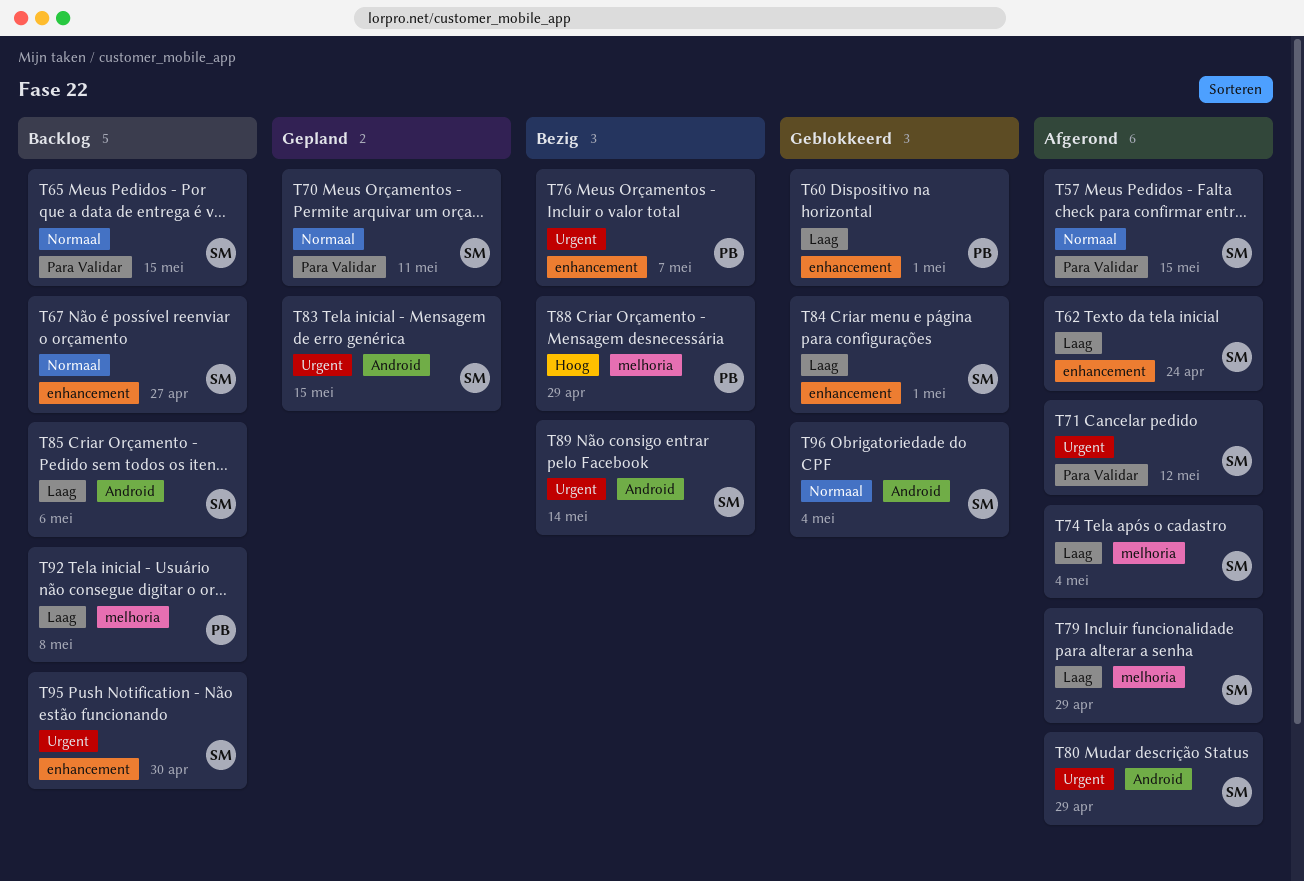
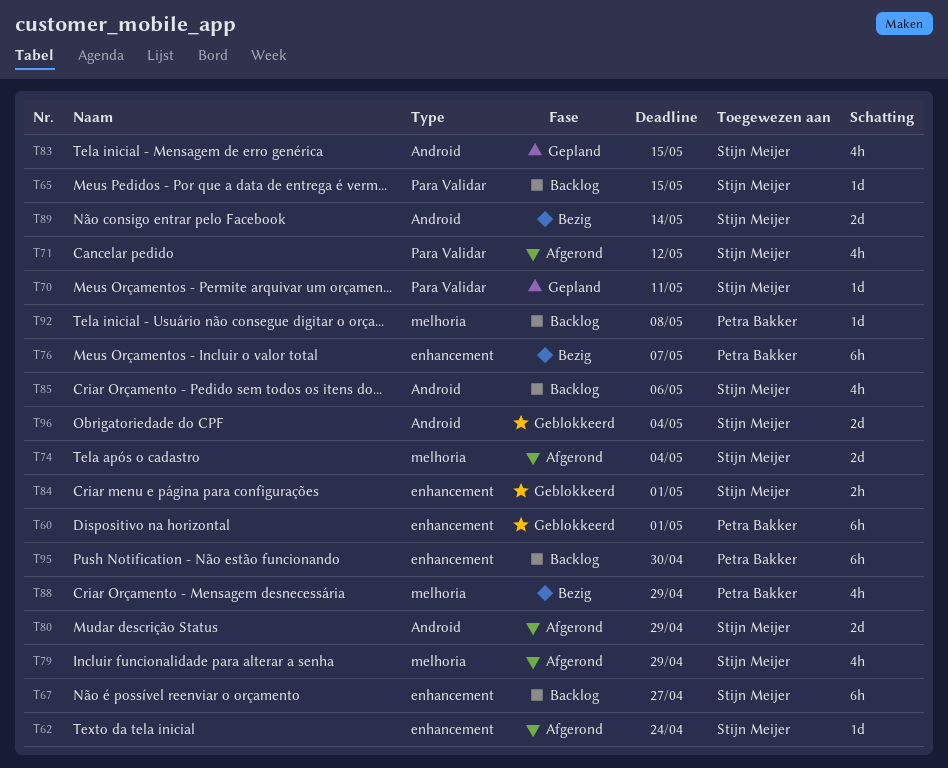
T57: present -> none
T95, owner: Stijn Meijer -> Petra Bakker

